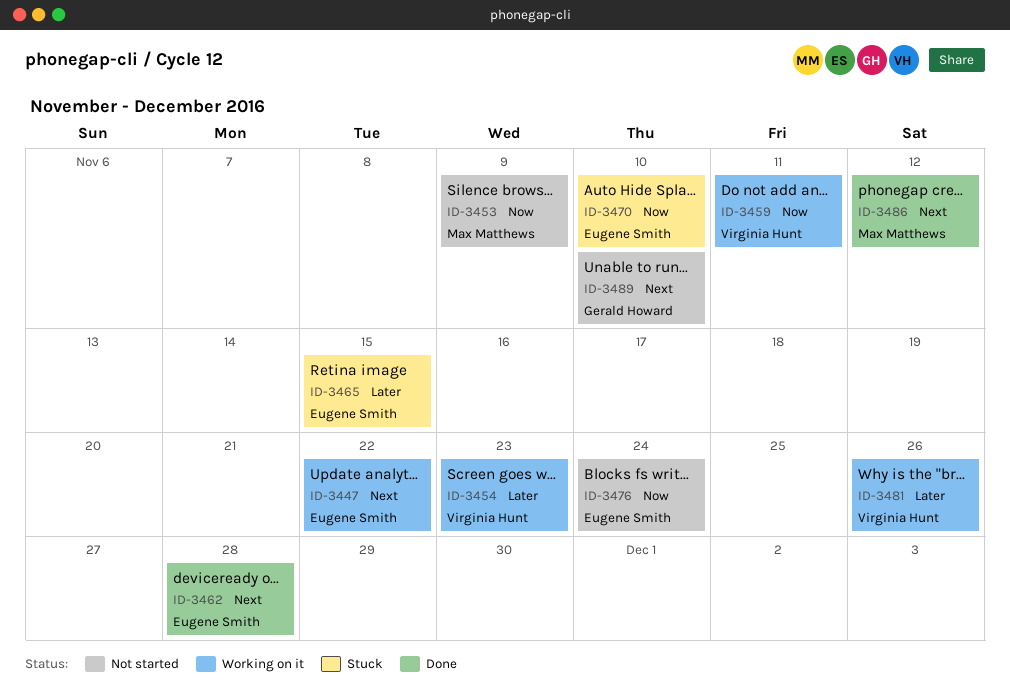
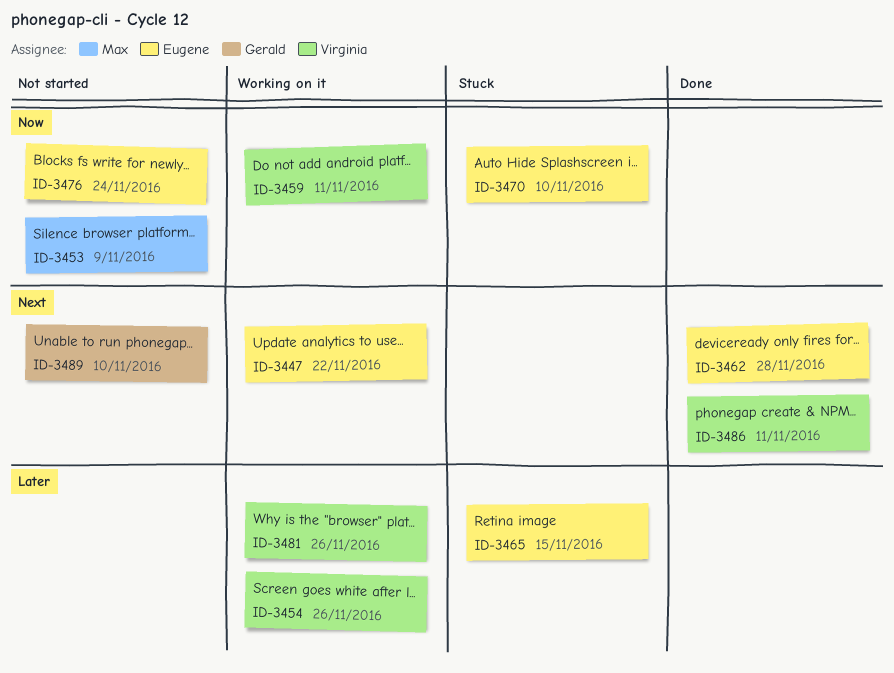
ID-3454, due: Nov 23 -> Nov 26
ID-3486, owner: Max Matthews -> Virginia Hunt
ID-3486, due: Nov 12 -> Nov 11

